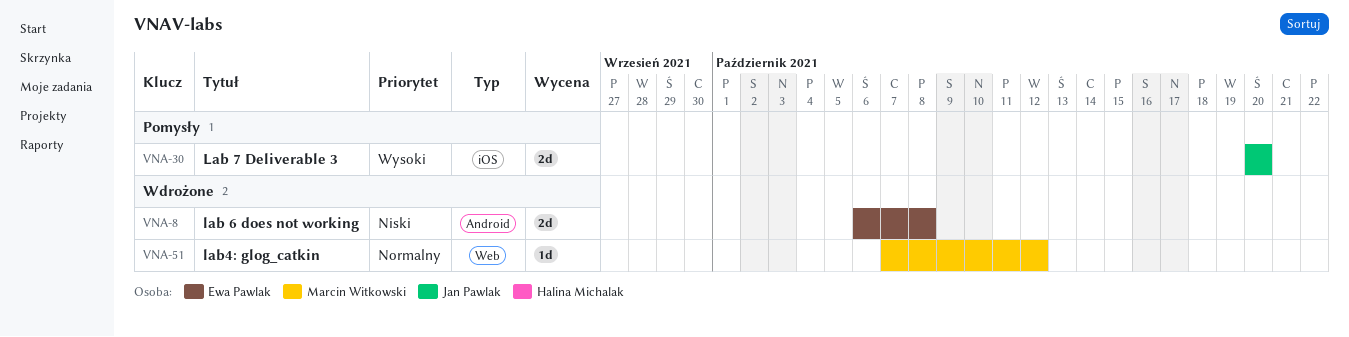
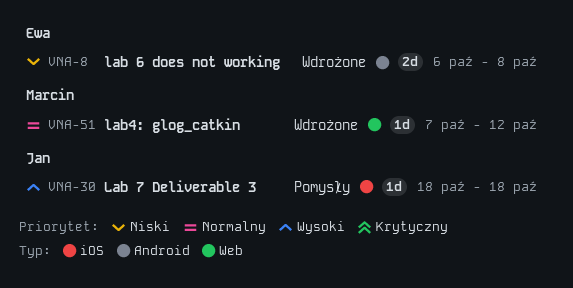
VNA-30, estimate: 2d -> 1d
VNA-30, start: Oct 20 -> Oct 18
VNA-30, due: Oct 20 -> Oct 18

